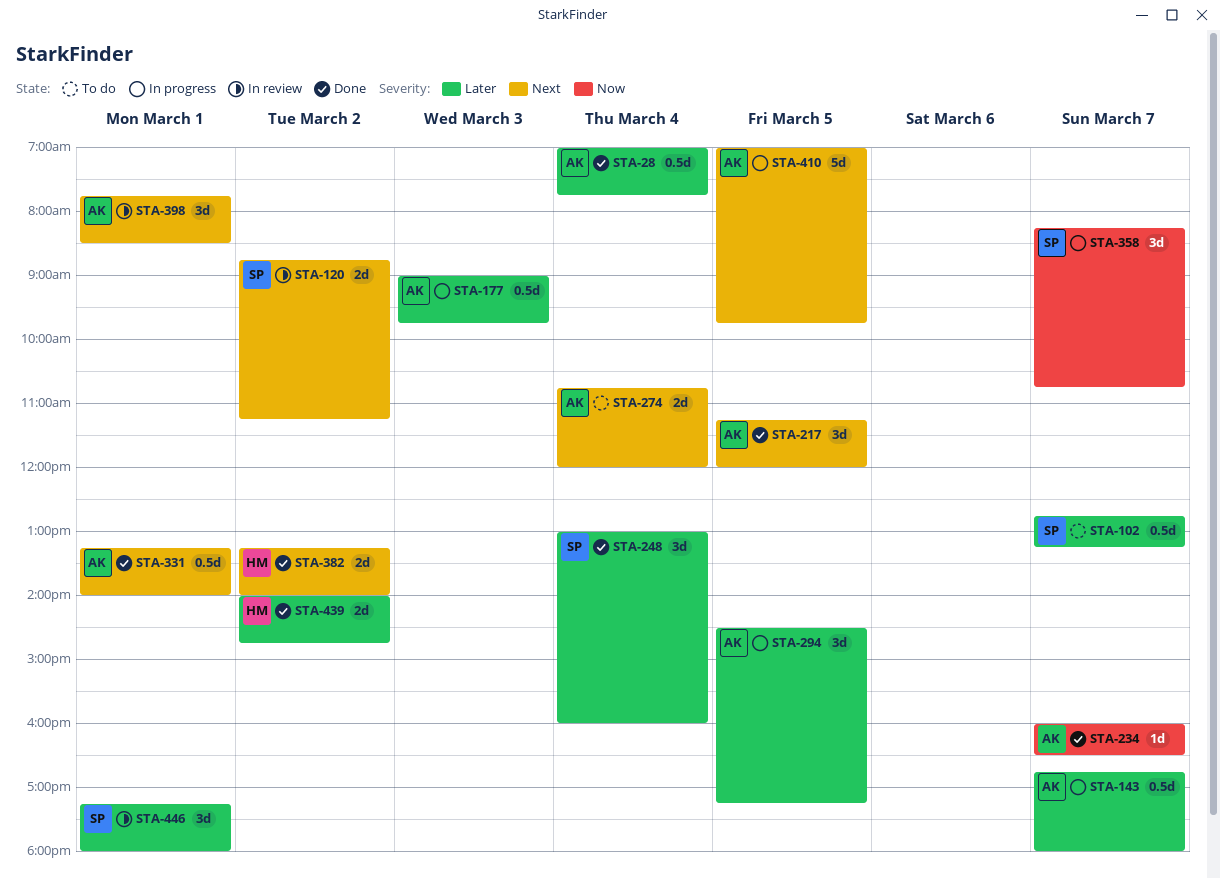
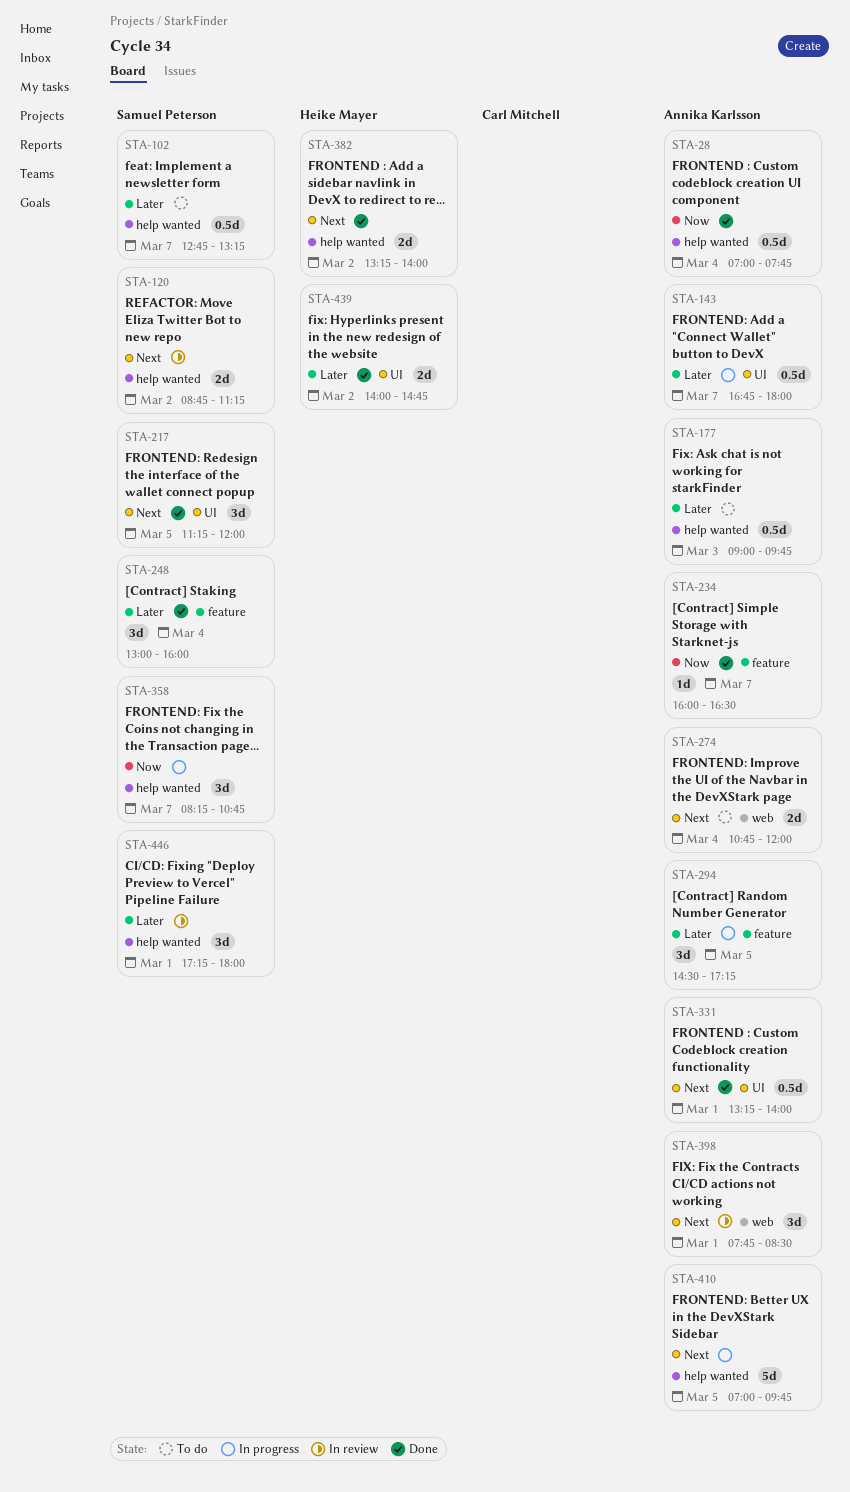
STA-28, priority: Later -> Now
STA-177, status: In progress -> To do
STA-217, owner: Annika Karlsson -> Samuel Peterson

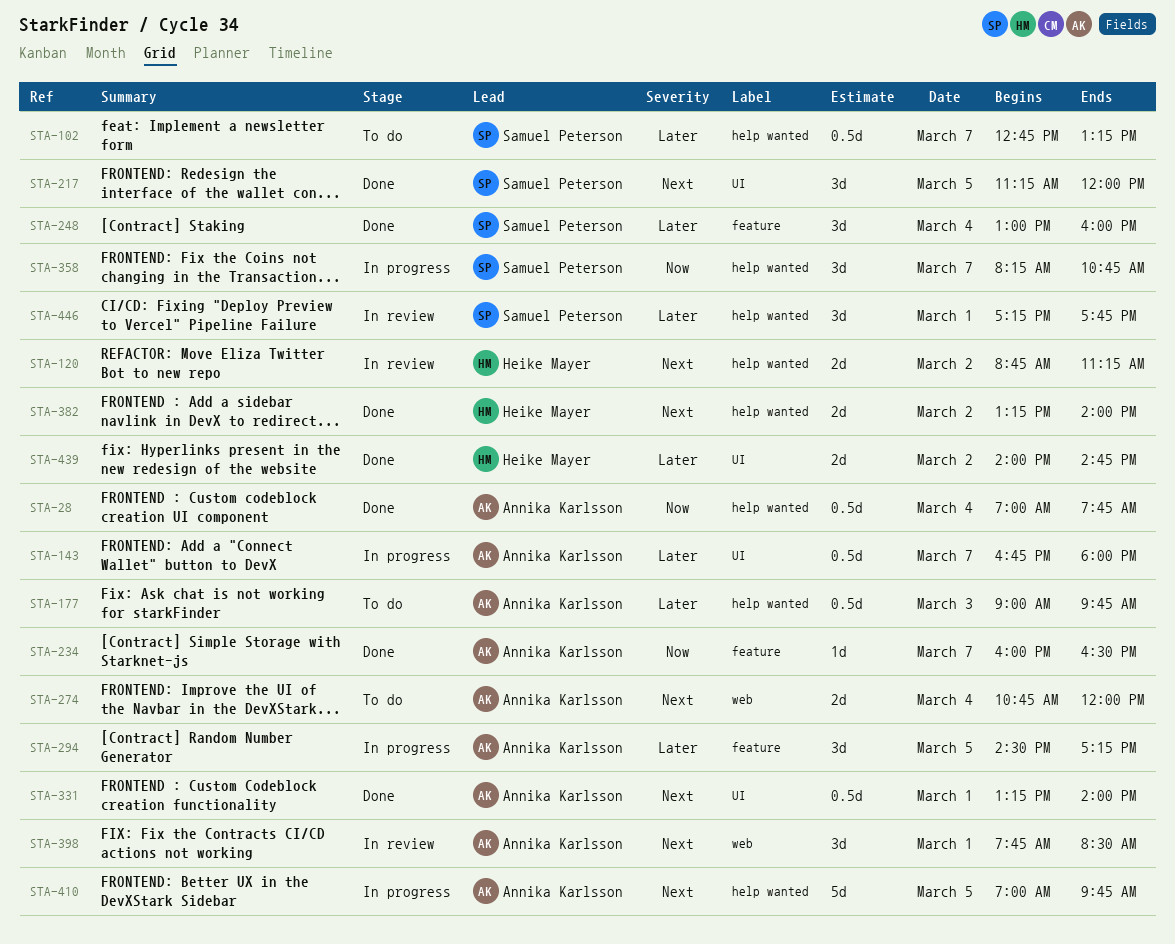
STA-120, owner: Samuel Peterson -> Heike Mayer
STA-446, ends: 18:00 -> 17:45

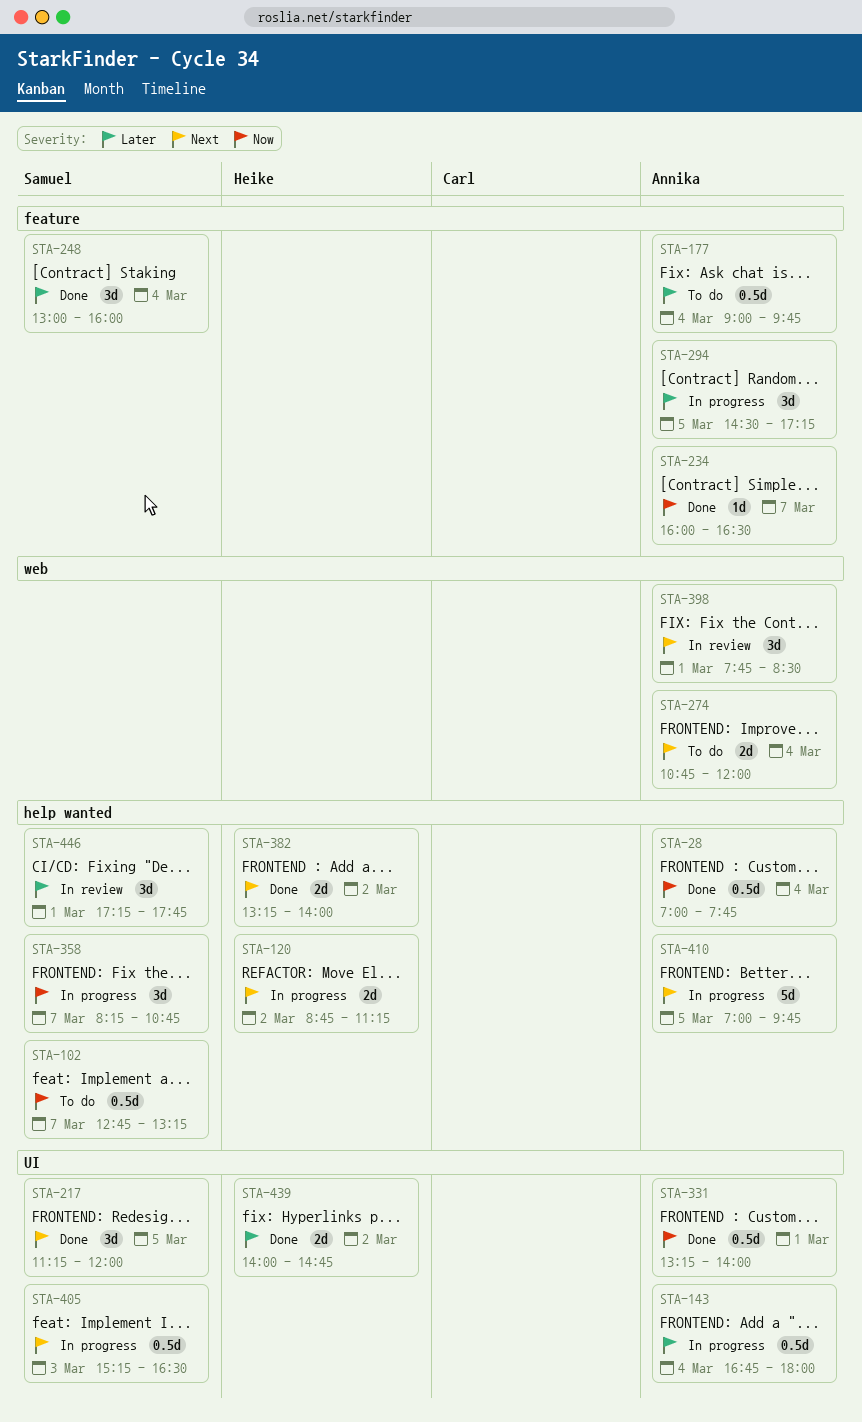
STA-102, priority: Later -> Now
STA-120, status: In review -> In progress
STA-143, day: Mar 7 -> Mar 4
STA-177, label: help wanted -> feature
STA-177, day: Mar 3 -> Mar 4
STA-331, priority: Next -> Now
STA-405: none -> present

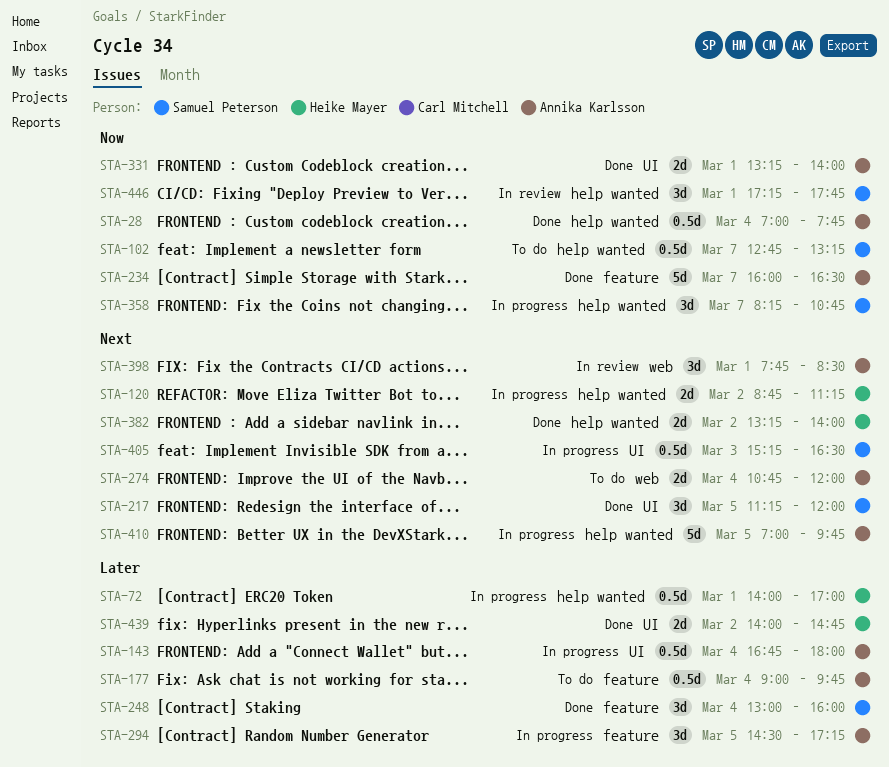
STA-72: none -> present
STA-234, estimate: 1d -> 5d
STA-331, estimate: 0.5d -> 2d
STA-446, priority: Later -> Now

